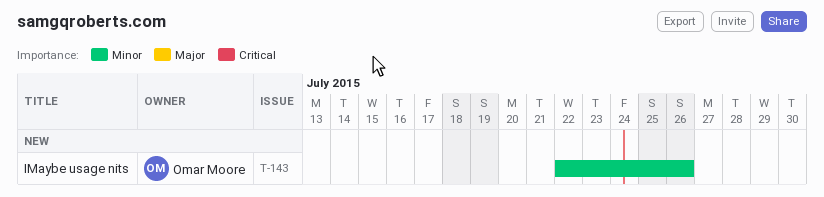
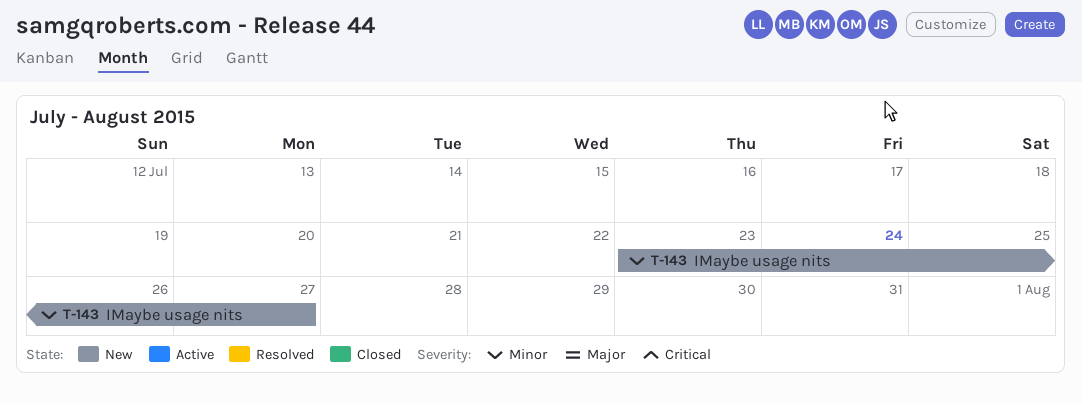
T-143, start: Jul 22 -> Jul 23
T-143, due: Jul 26 -> Jul 27

